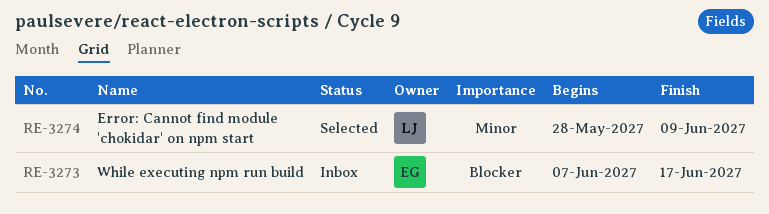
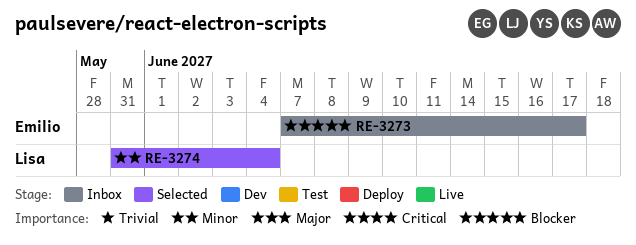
RE-3274, start: May 28 -> May 31
RE-3274, due: Jun 9 -> Jun 4

